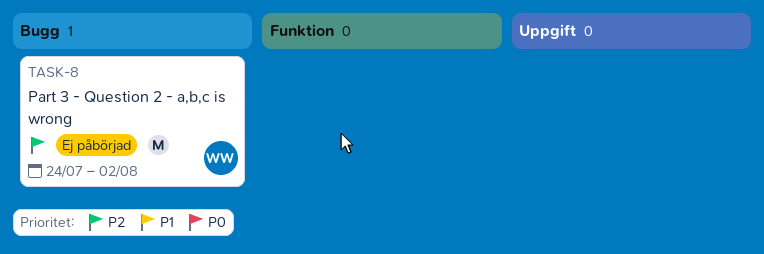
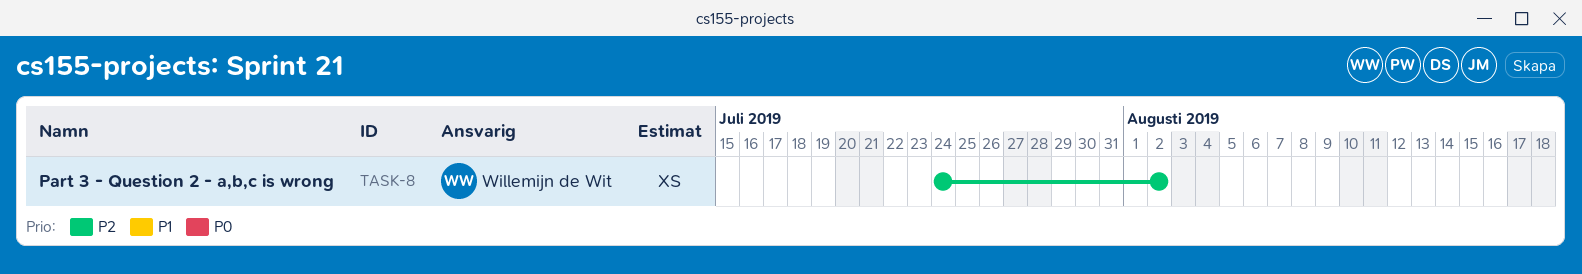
TASK-8, estimate: M -> XS

